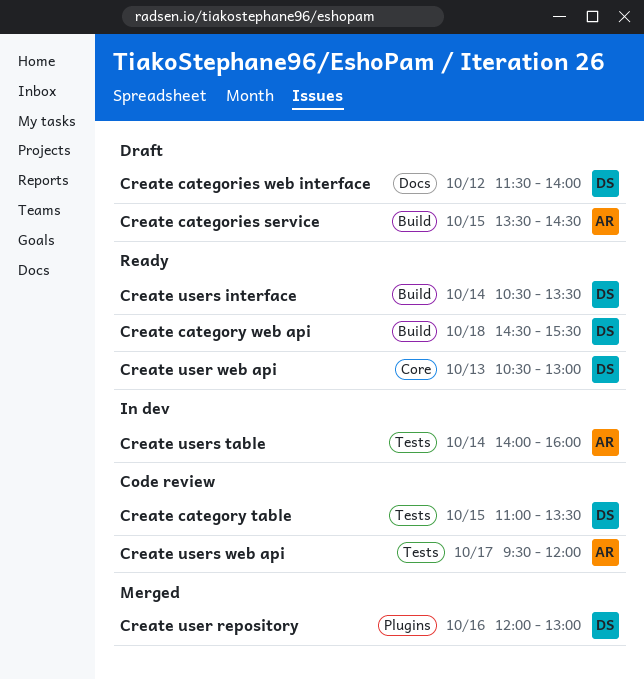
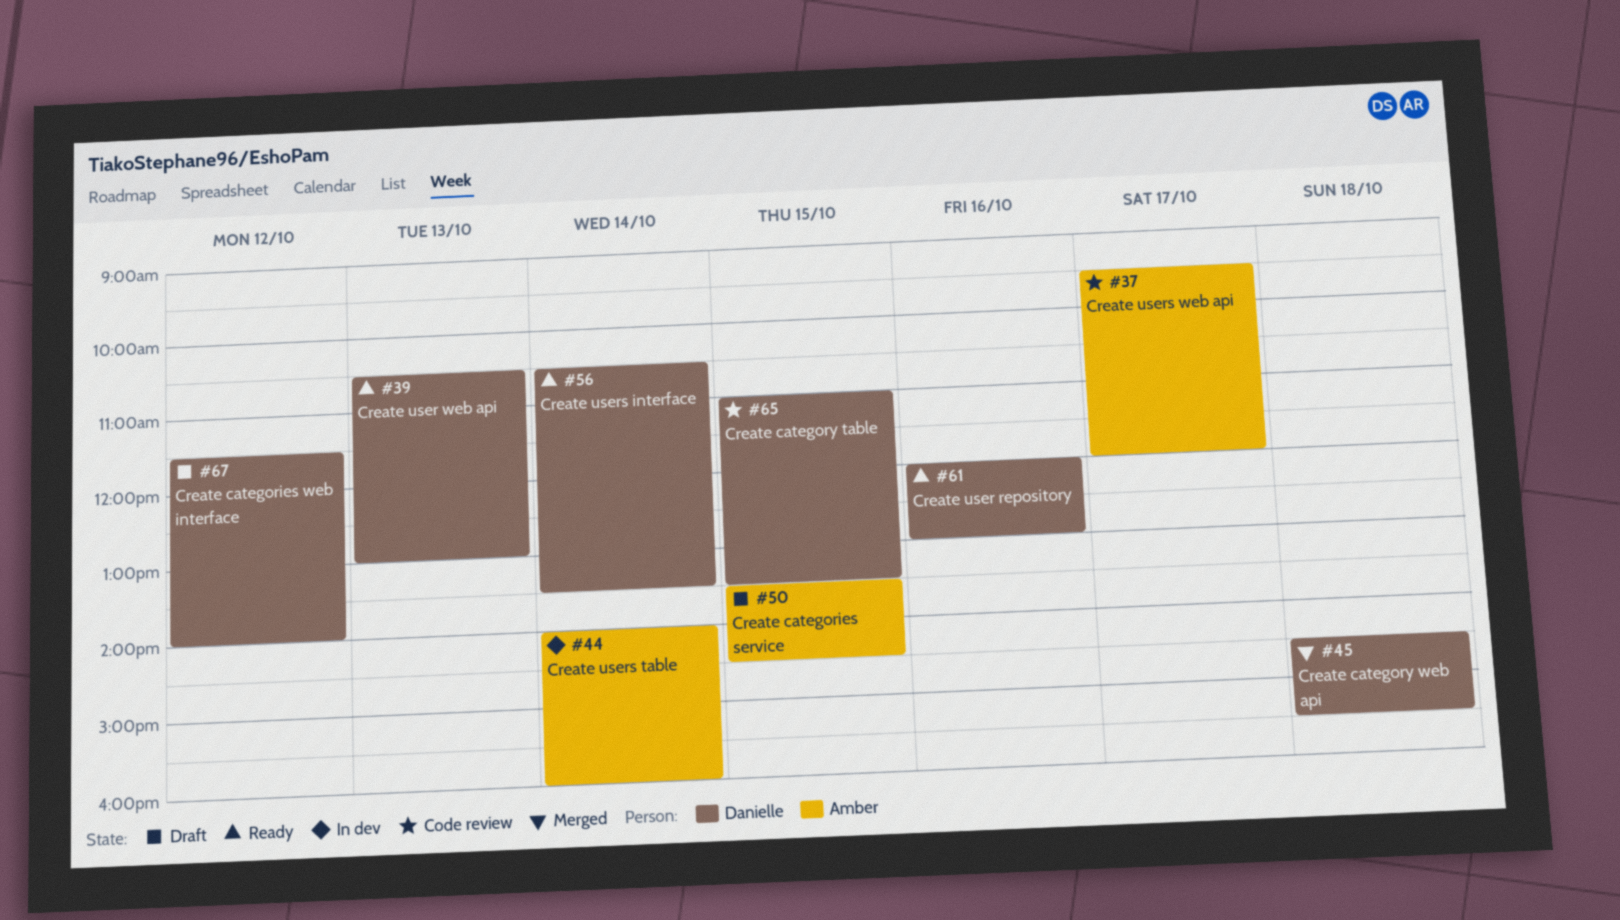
Create category web api, status: Ready -> Merged
Create user repository, status: Merged -> Ready

